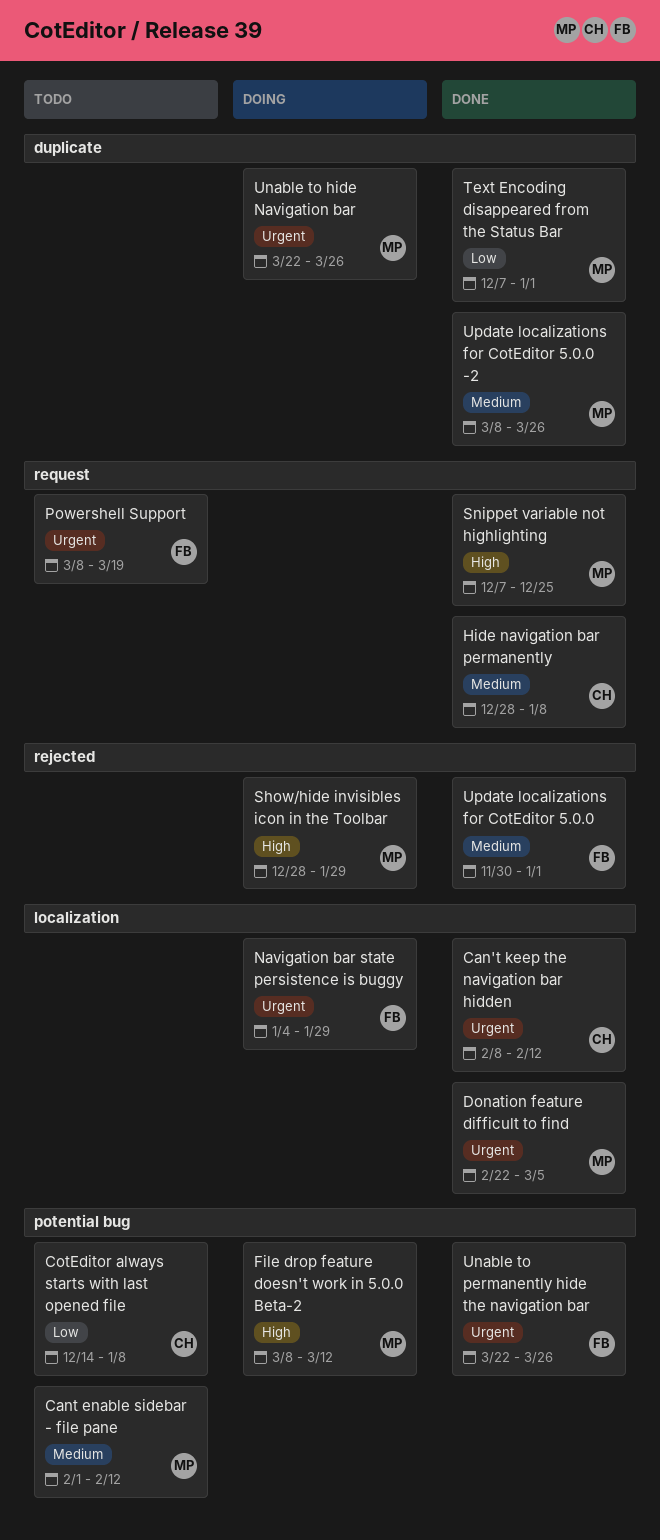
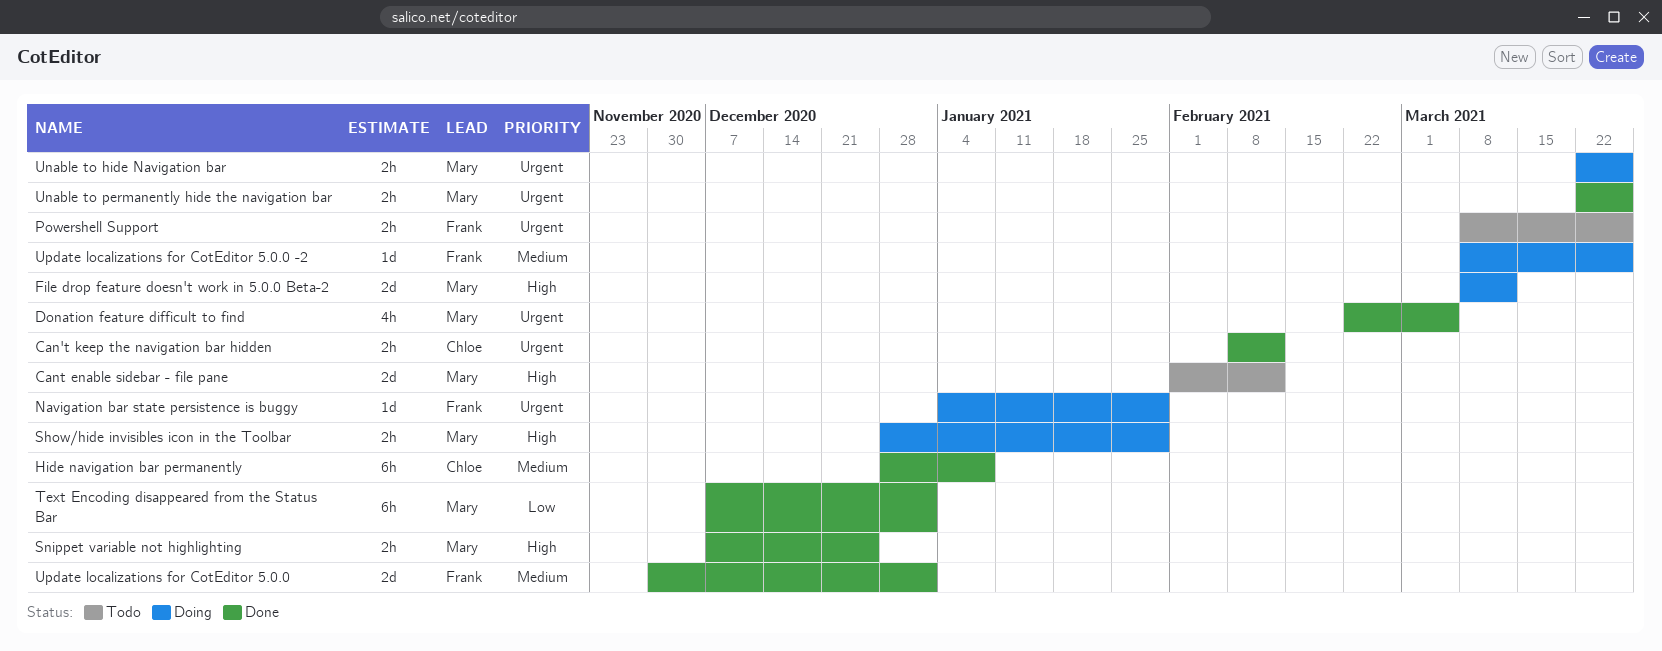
Cant enable sidebar - file pane, priority: Medium -> High
CotEditor always starts with last opened file: present -> none
Powershell Support, due: Mar 19 -> Mar 26
Unable to permanently hide the navigation bar, owner: Frank -> Mary
Update localizations for CotEditor 5.0.0 -2, status: Done -> Doing
Update localizations for CotEditor 5.0.0 -2, owner: Mary -> Frank

